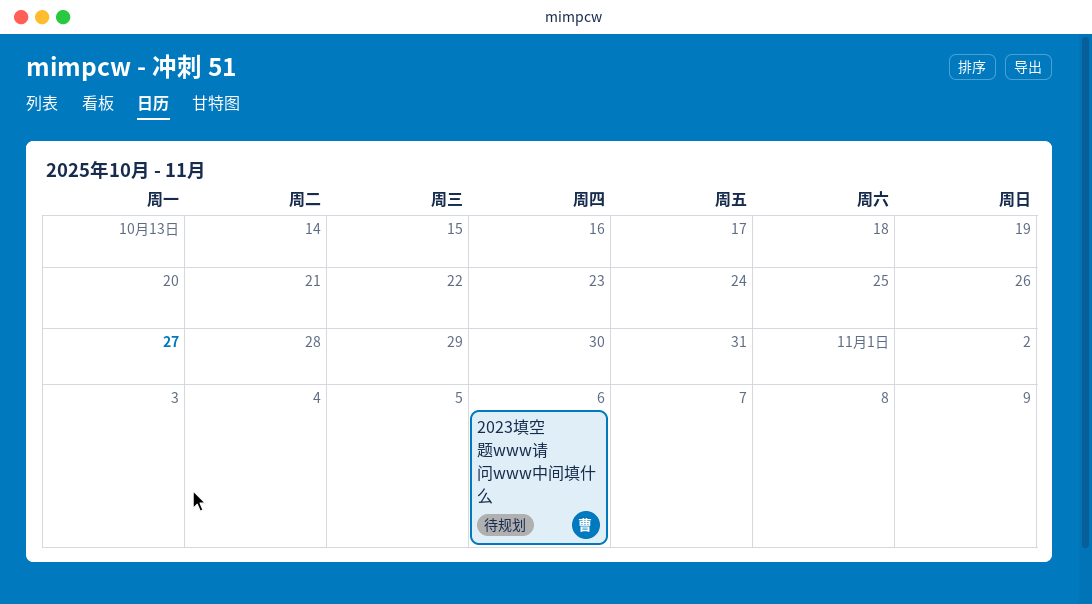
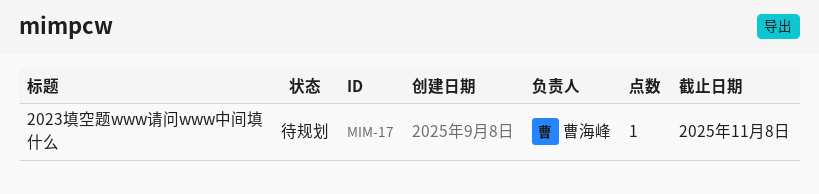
2023填空题www请问www中间填什么, due: Nov 6 -> Nov 8

